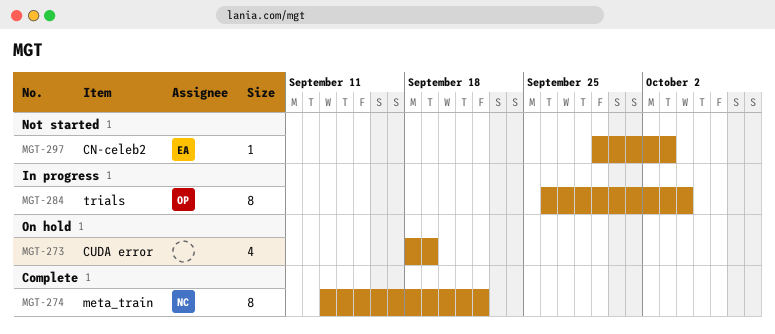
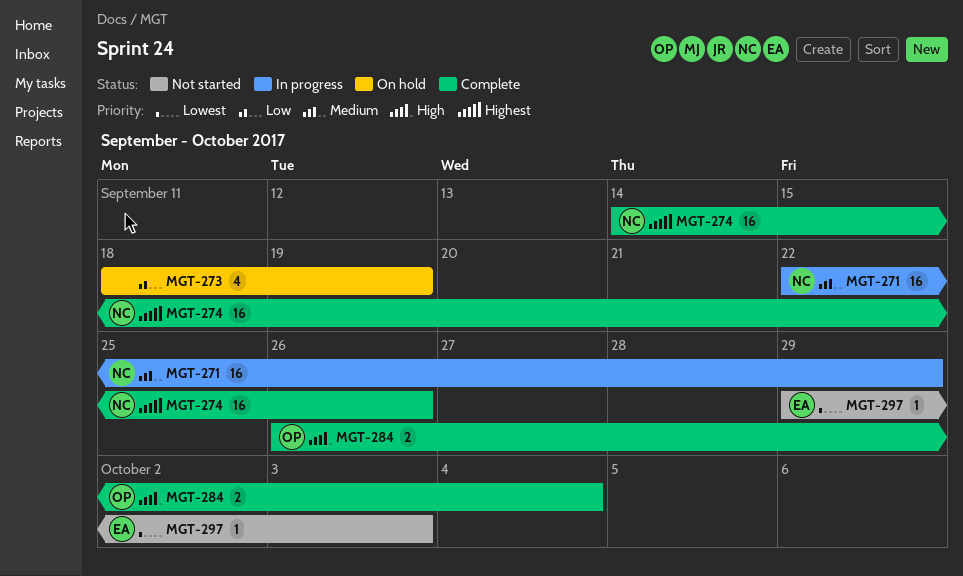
MGT-271: none -> present
MGT-274, estimate: 8 -> 16
MGT-274, start: Sep 13 -> Sep 14
MGT-274, due: Sep 22 -> Sep 26
MGT-284, status: In progress -> Complete
MGT-284, estimate: 8 -> 2

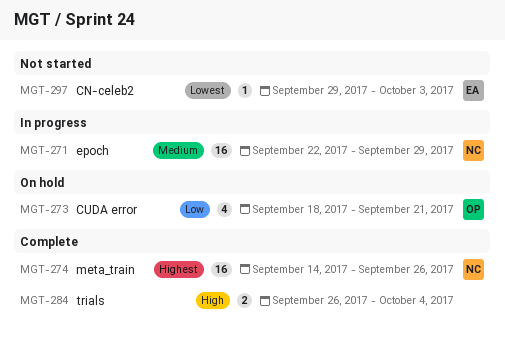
MGT-273, owner: none -> OP
MGT-273, due: Sep 19 -> Sep 21
MGT-284, owner: OP -> none

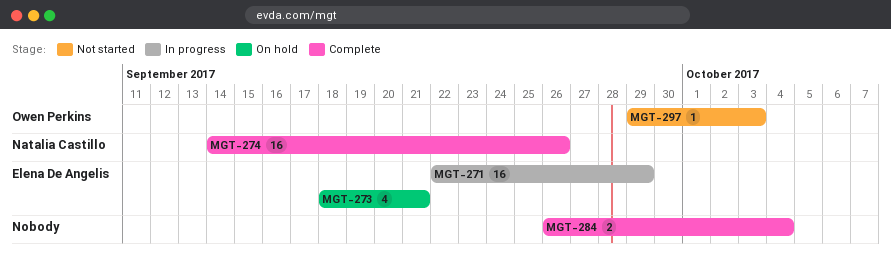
MGT-271, owner: Natalia Castillo -> Elena De Angelis
MGT-273, owner: Owen Perkins -> Elena De Angelis
MGT-297, owner: Elena De Angelis -> Owen Perkins

